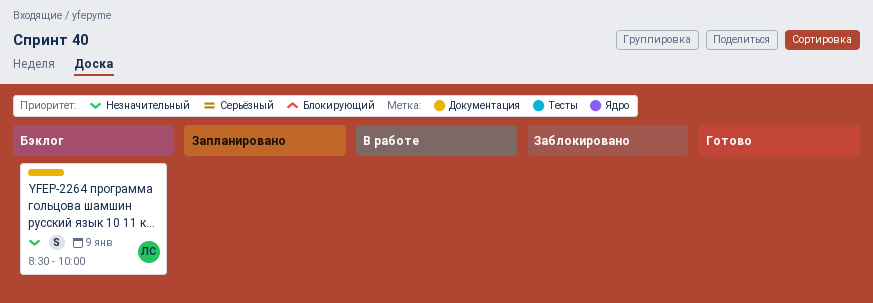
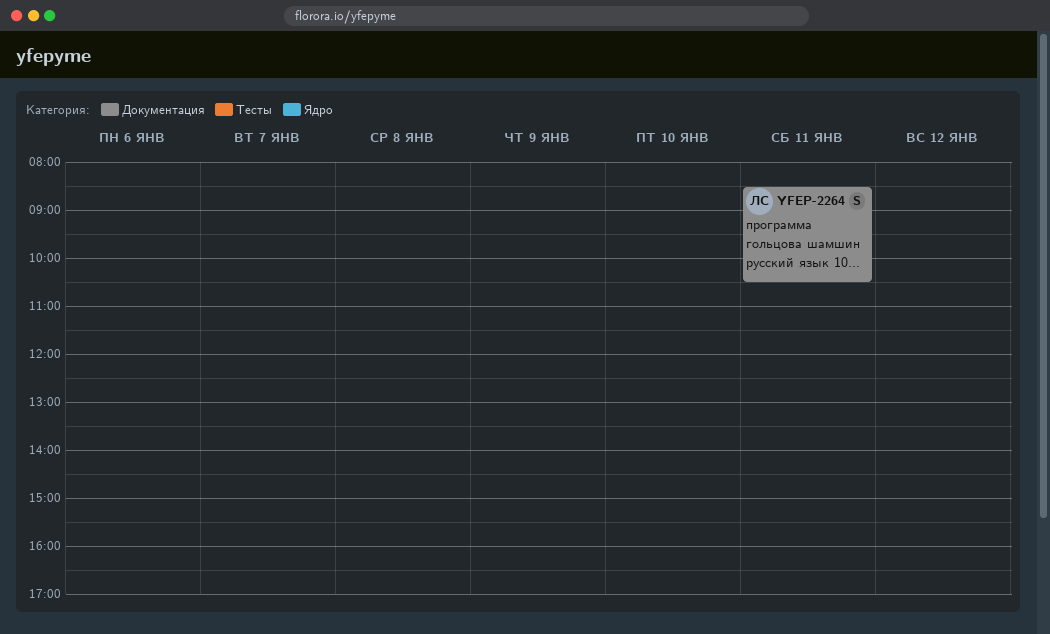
YFEP-2264, day: Jan 9 -> Jan 11
YFEP-2264, ends: 10:00 -> 10:30

